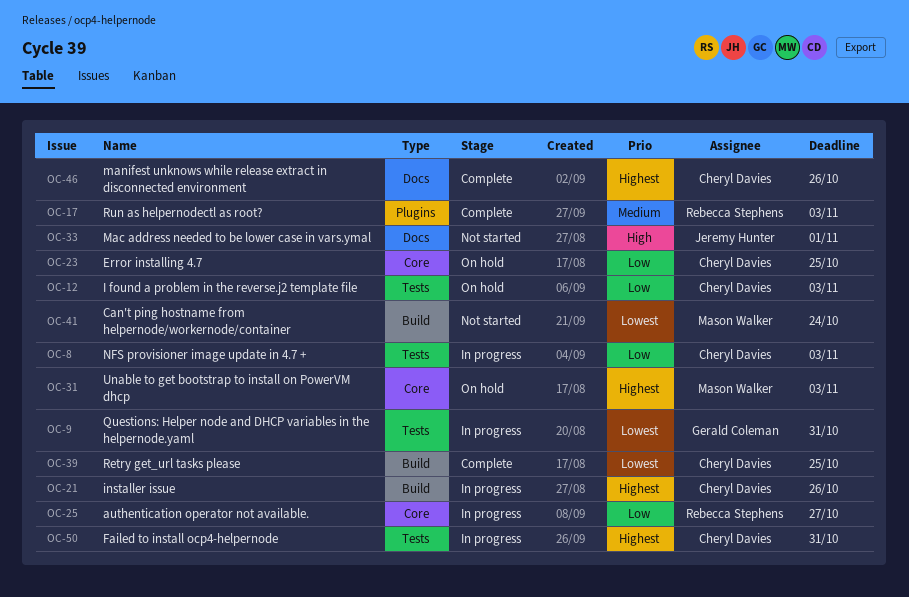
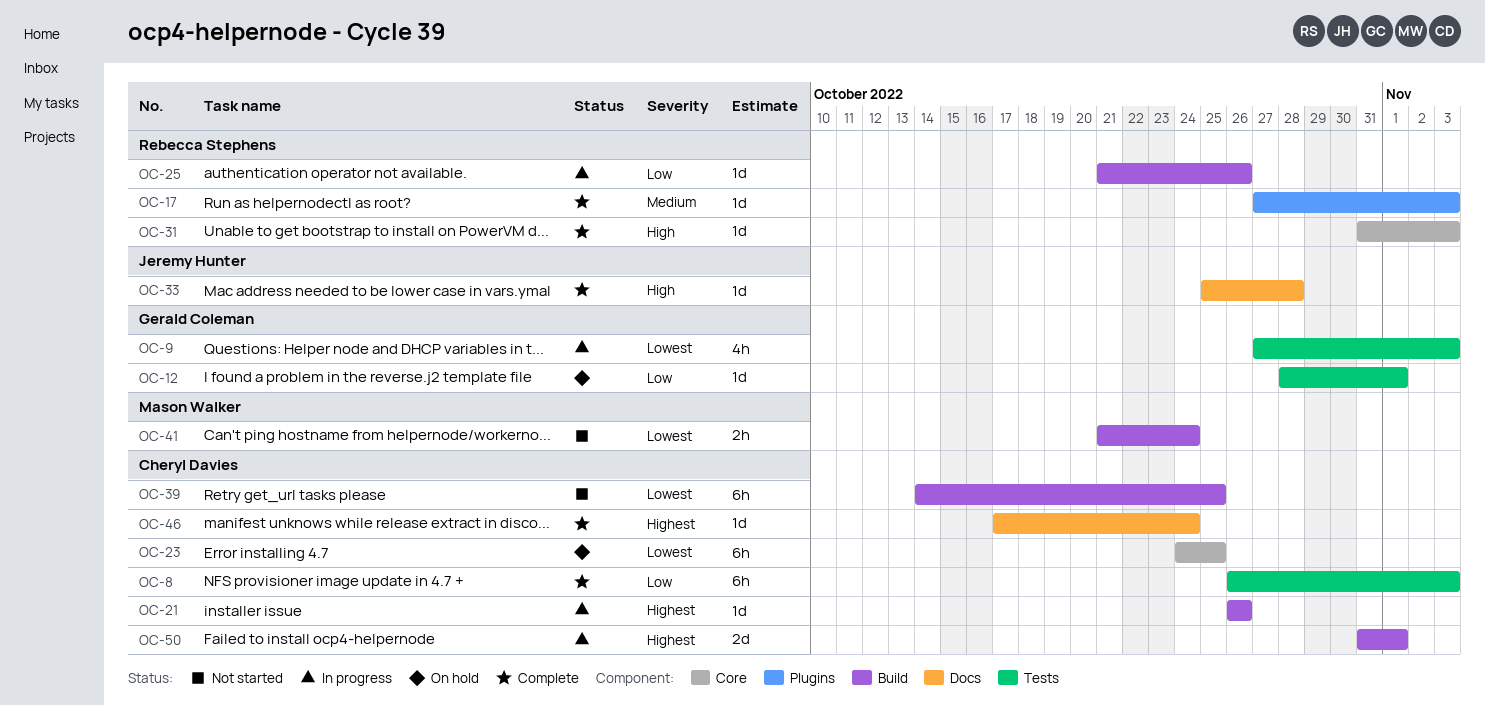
OC-8, status: In progress -> Complete
OC-9, due: Oct 31 -> Nov 3
OC-12, owner: Cheryl Davies -> Gerald Coleman
OC-12, due: Nov 3 -> Nov 1
OC-23, priority: Low -> Lowest
OC-25, label: Core -> Build
OC-25, due: Oct 27 -> Oct 26
OC-31, status: On hold -> Complete
OC-31, owner: Mason Walker -> Rebecca Stephens
OC-31, priority: Highest -> High
OC-33, status: Not started -> Complete
OC-33, due: Nov 1 -> Oct 28
OC-39, status: Complete -> Not started
OC-46, due: Oct 26 -> Oct 24
OC-50, label: Tests -> Build
OC-50, due: Oct 31 -> Nov 1

